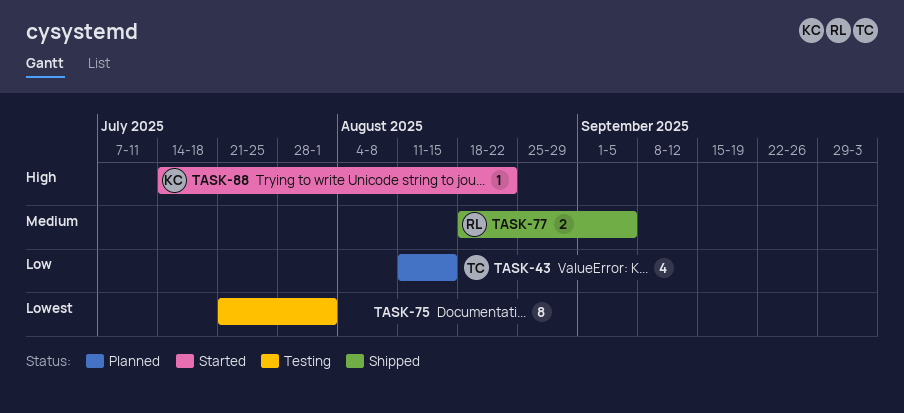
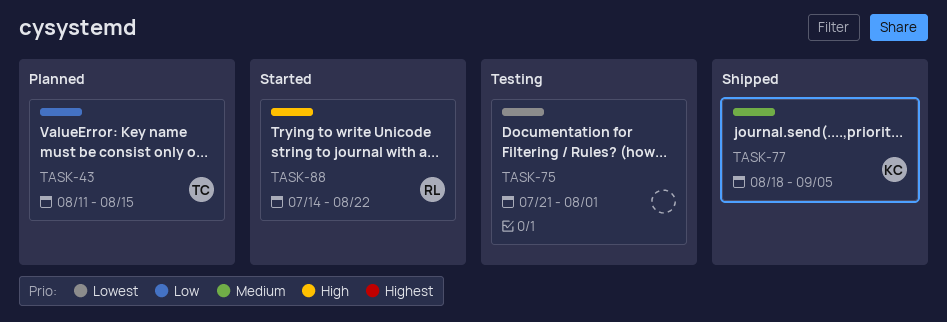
TASK-77, owner: RL -> KC
TASK-88, owner: KC -> RL

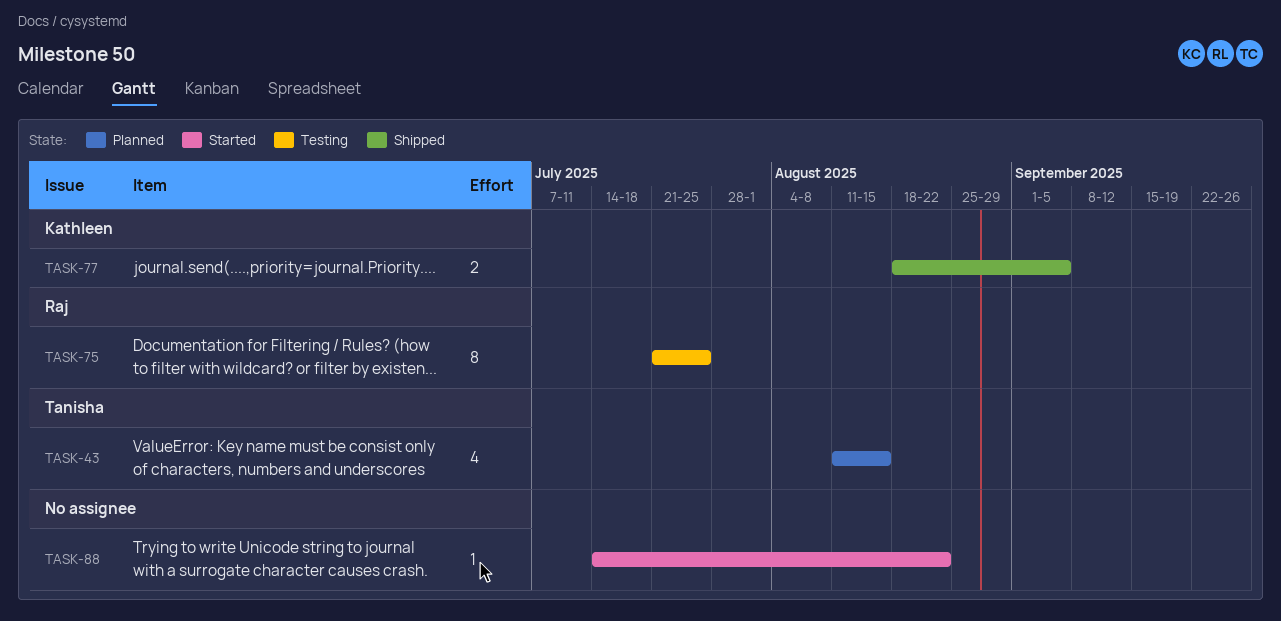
TASK-75, owner: none -> Raj
TASK-75, due: Aug 1 -> Jul 25
TASK-88, owner: Raj -> none

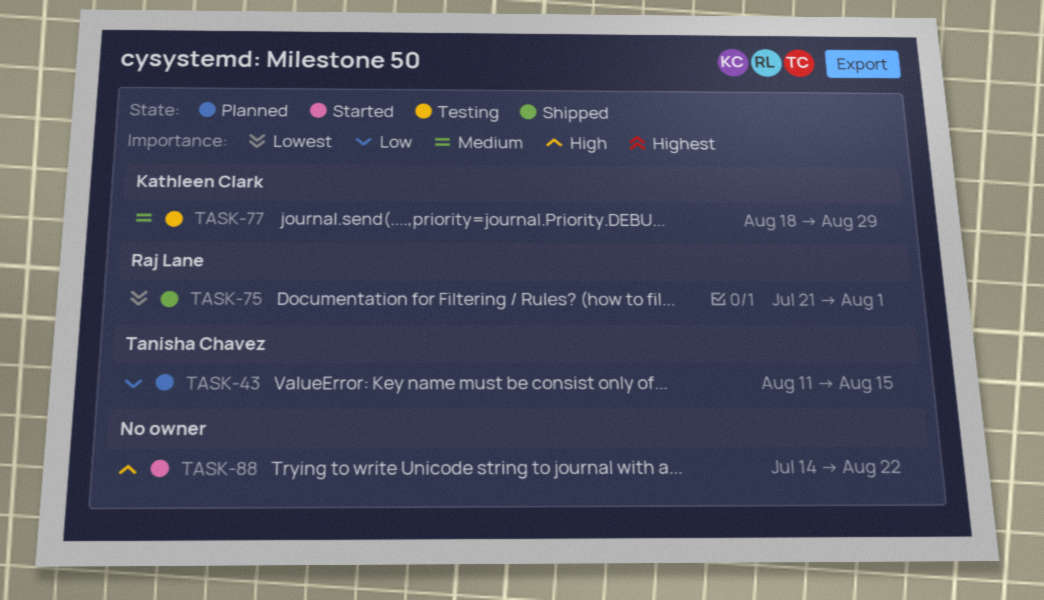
TASK-75, status: Testing -> Shipped
TASK-75, due: Jul 25 -> Aug 1
TASK-77, status: Shipped -> Testing
TASK-77, due: Sep 5 -> Aug 29

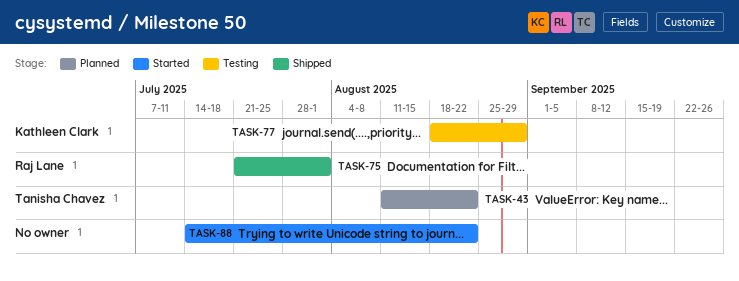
TASK-43, due: Aug 15 -> Aug 22

